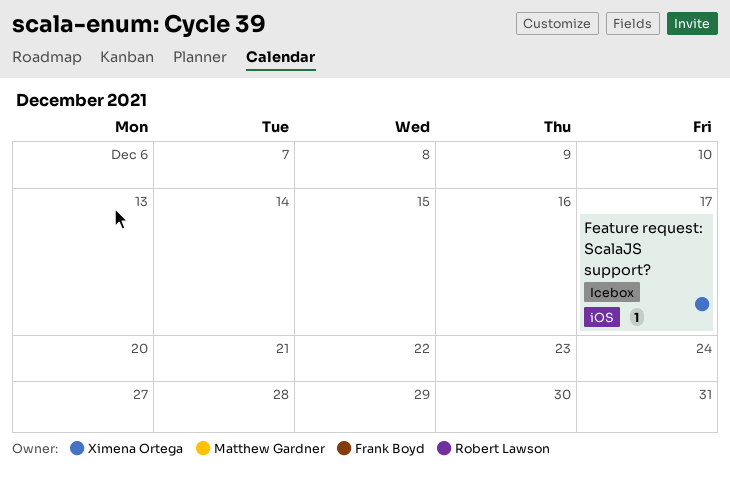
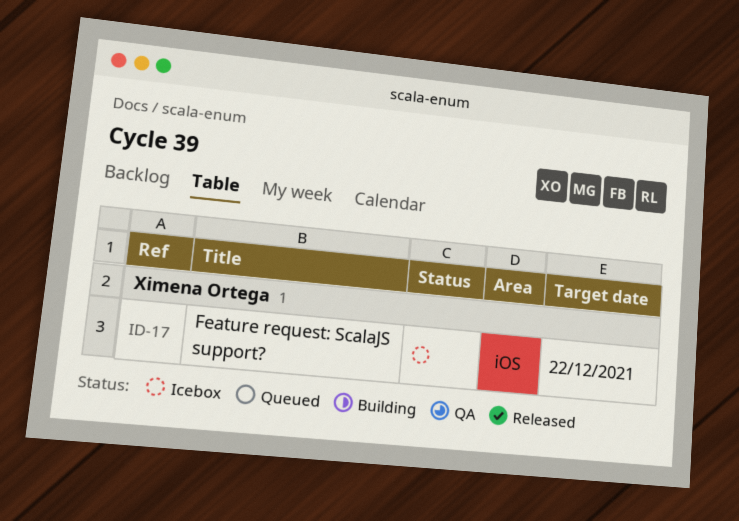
Feature request: ScalaJS support?, due: Dec 17 -> Dec 22

